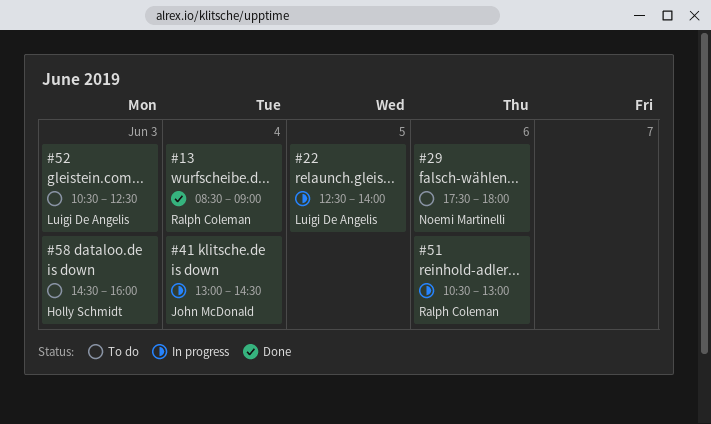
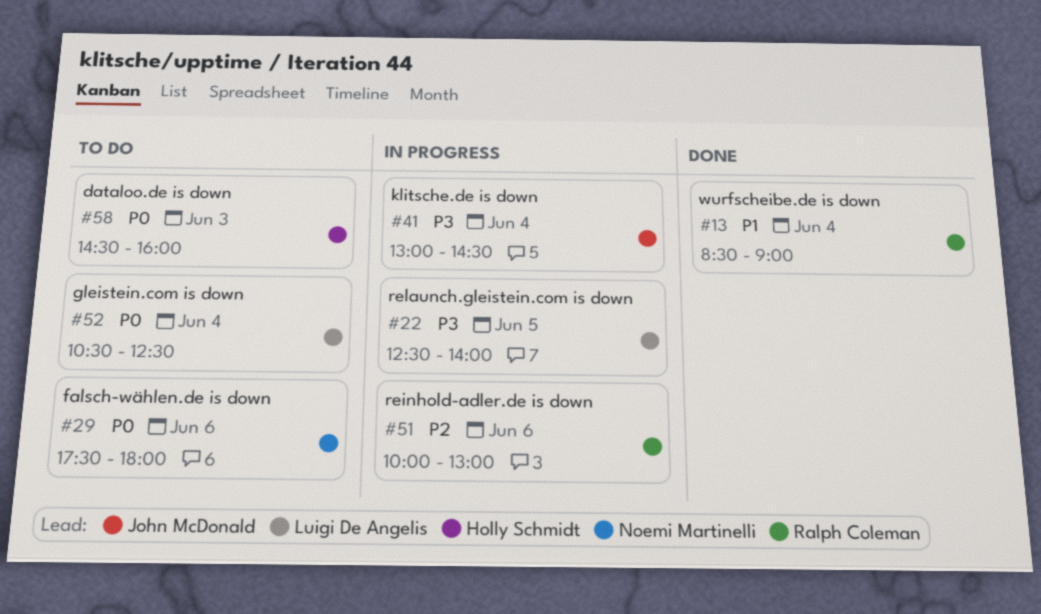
#51, begins: 10:30 -> 10:00
#52, day: Jun 3 -> Jun 4

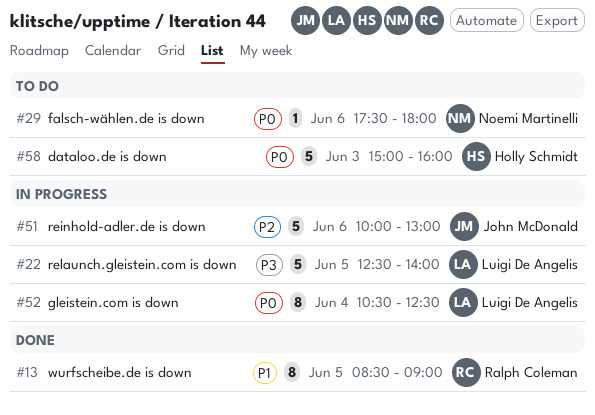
#13, day: Jun 4 -> Jun 5
#41: present -> none
#51, owner: Ralph Coleman -> John McDonald
#52, status: To do -> In progress
#58, begins: 14:30 -> 15:00

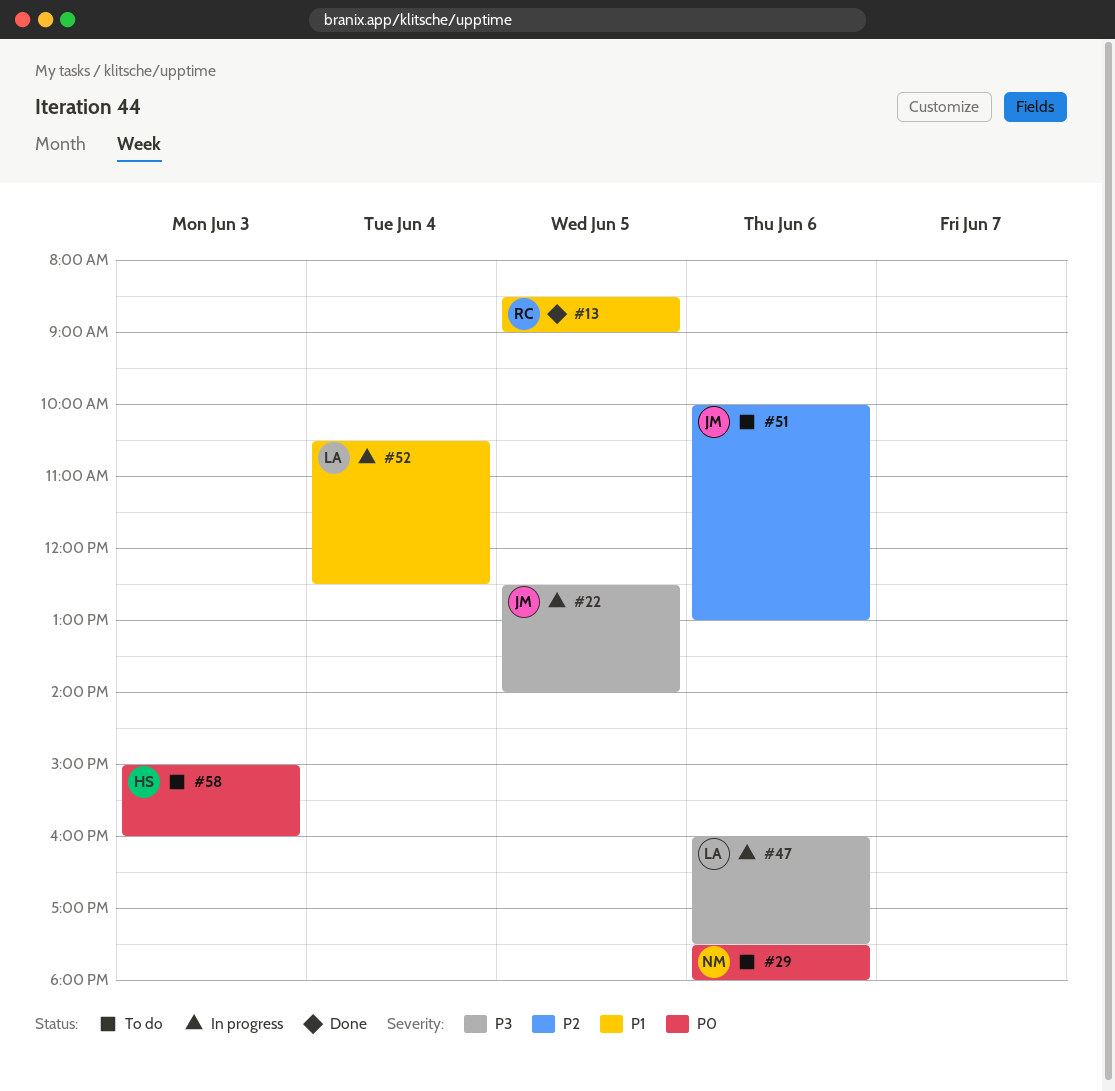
#22, owner: Luigi De Angelis -> John McDonald
#47: none -> present
#51, status: In progress -> To do
#52, priority: P0 -> P1

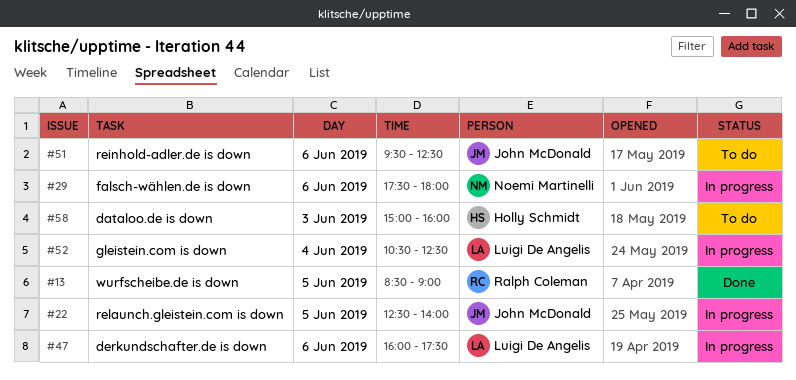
#29, status: To do -> In progress
#51, begins: 10:00 -> 09:30
#51, ends: 13:00 -> 12:30

